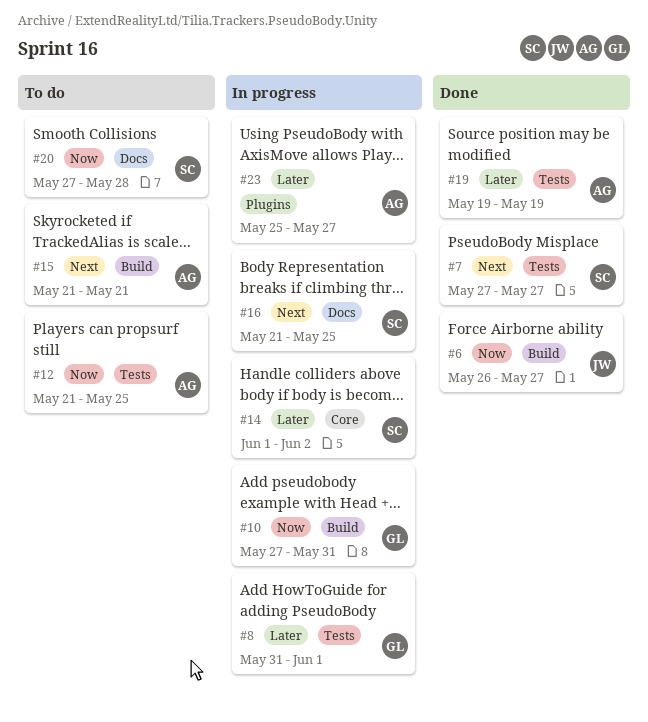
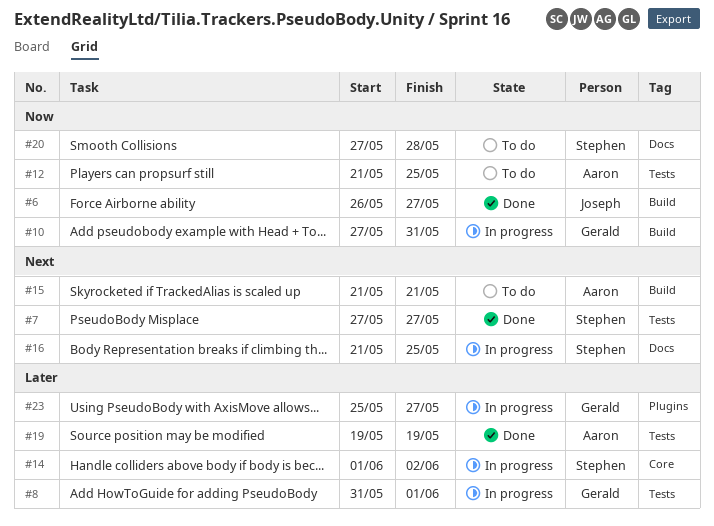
#23, owner: Aaron -> Gerald

